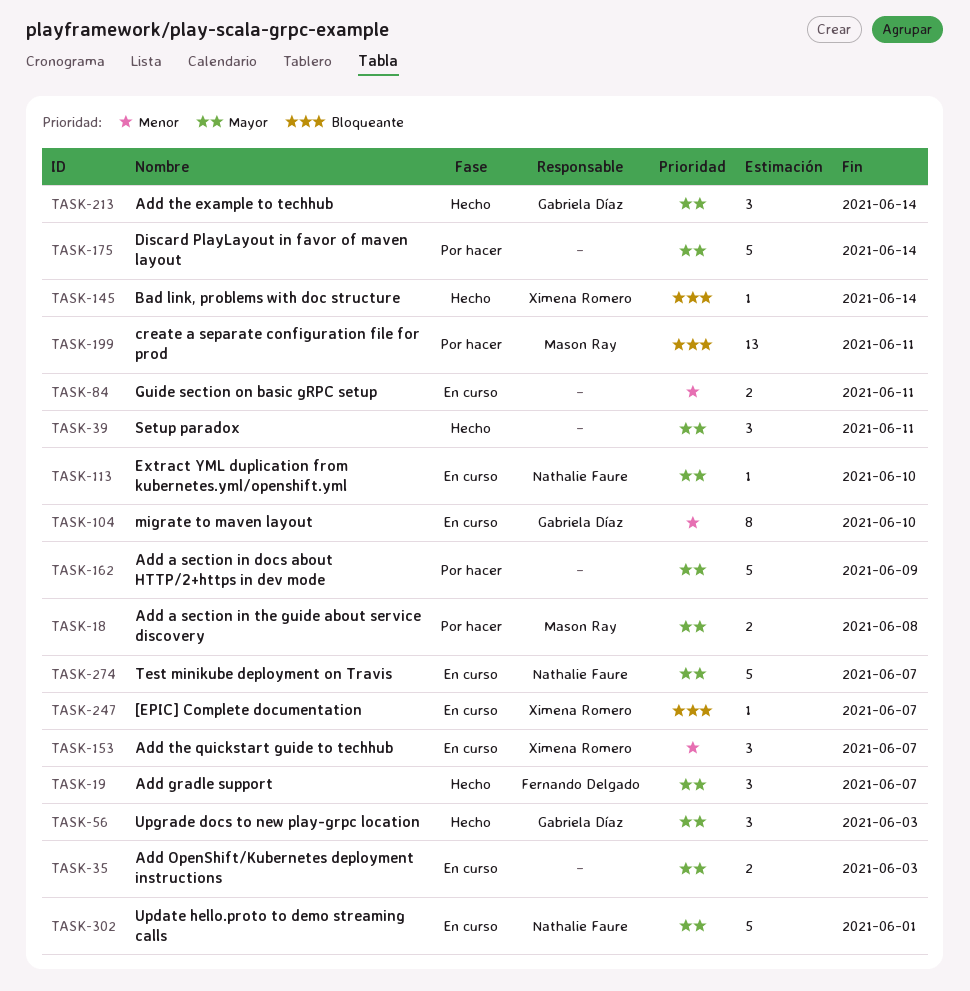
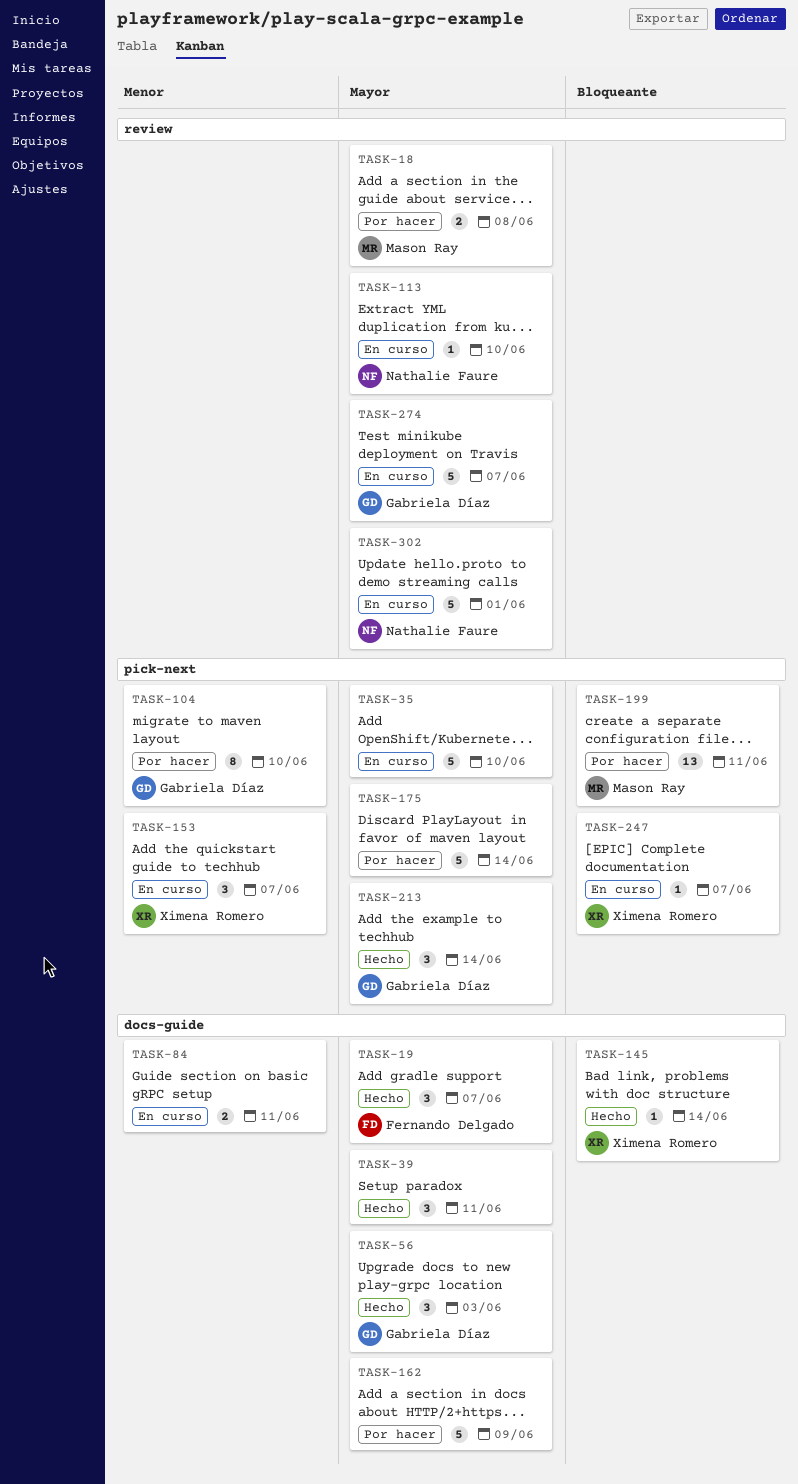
TASK-35, estimate: 2 -> 5
TASK-35, due: Jun 3 -> Jun 10
TASK-104, status: En curso -> Por hacer
TASK-274, owner: Nathalie Faure -> Gabriela Díaz

